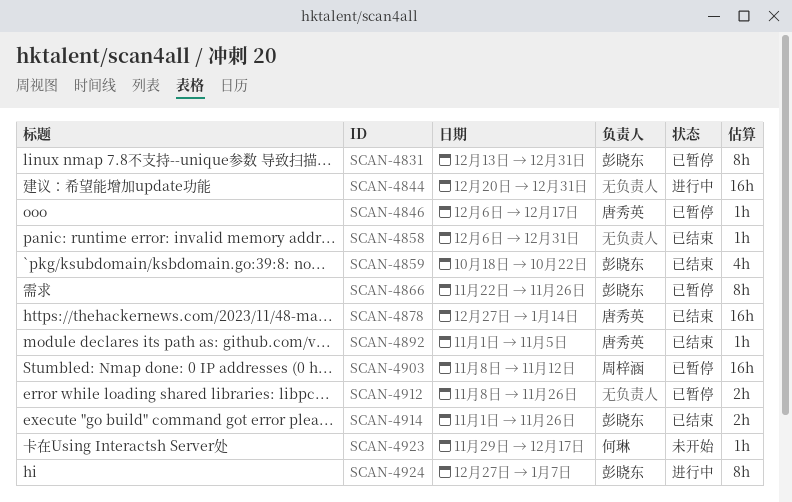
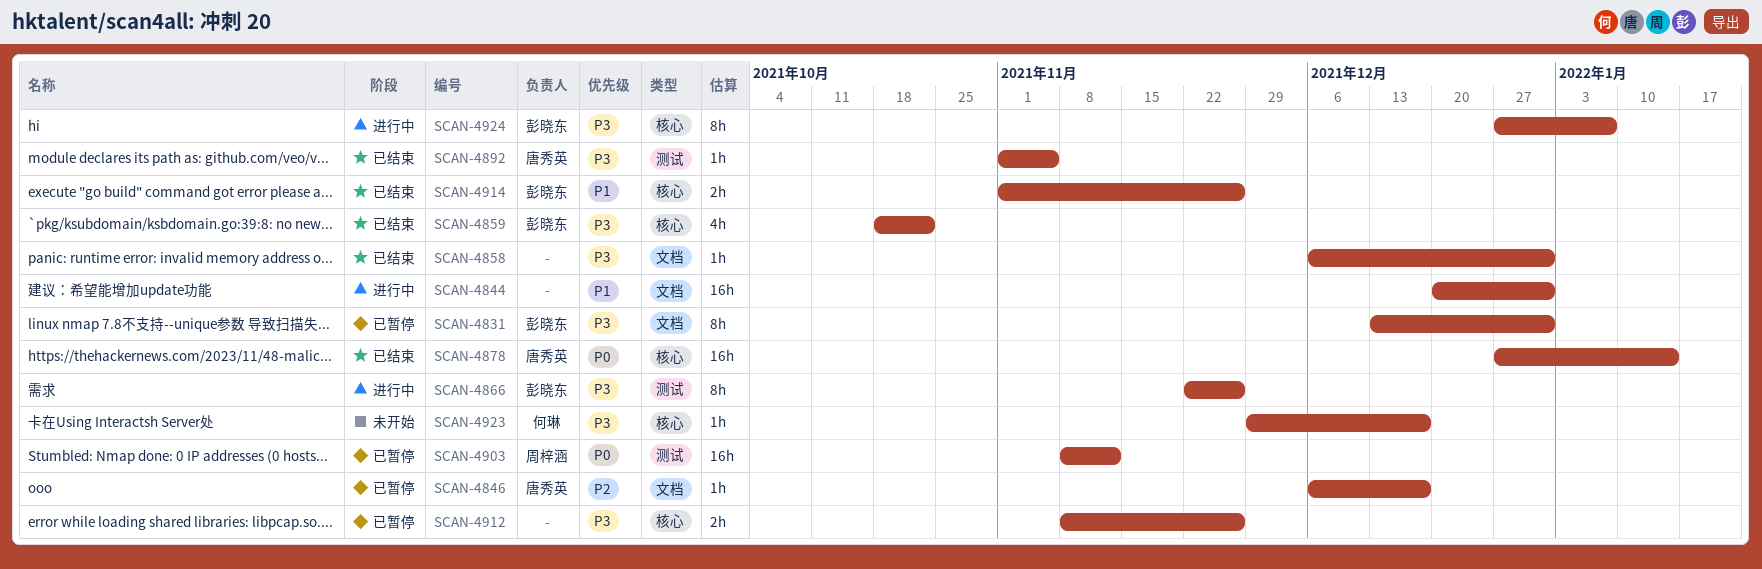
SCAN-4866, status: 已暂停 -> 进行中

